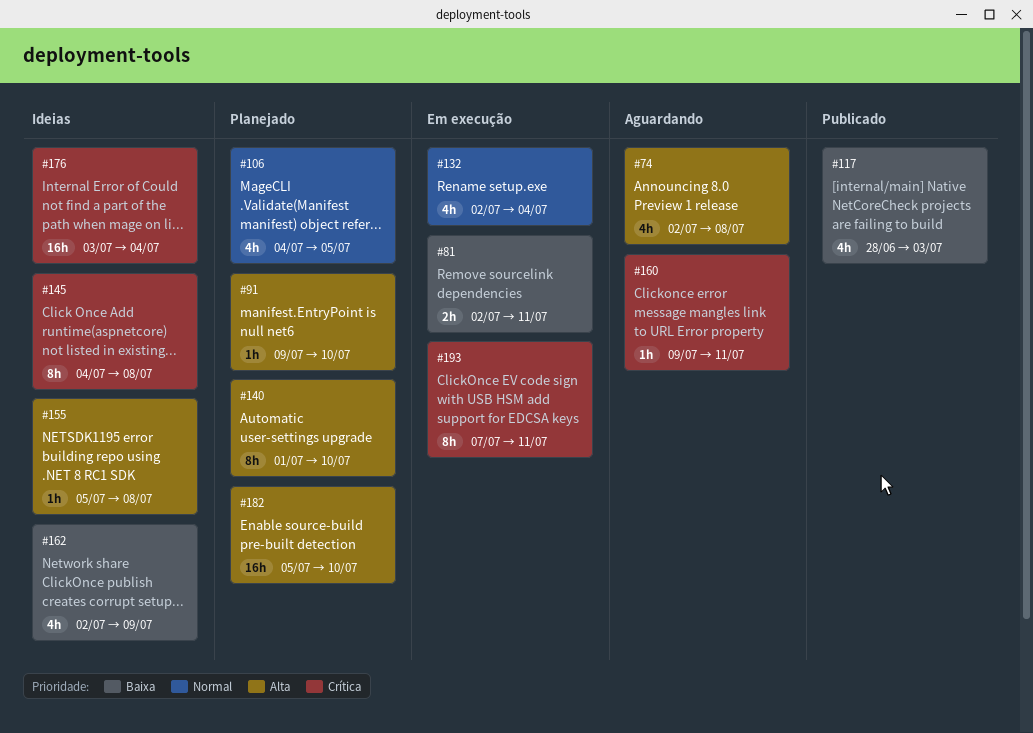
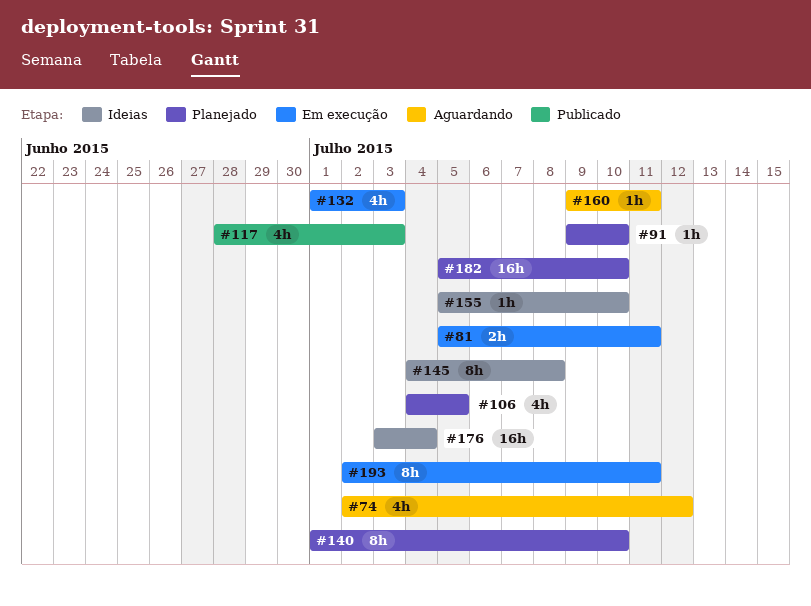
#74, due: Jul 8 -> Jul 12
#81, start: Jul 2 -> Jul 5
#132, start: Jul 2 -> Jul 1
#132, due: Jul 4 -> Jul 3
#155, due: Jul 8 -> Jul 10
#162: present -> none
#193, start: Jul 7 -> Jul 2

